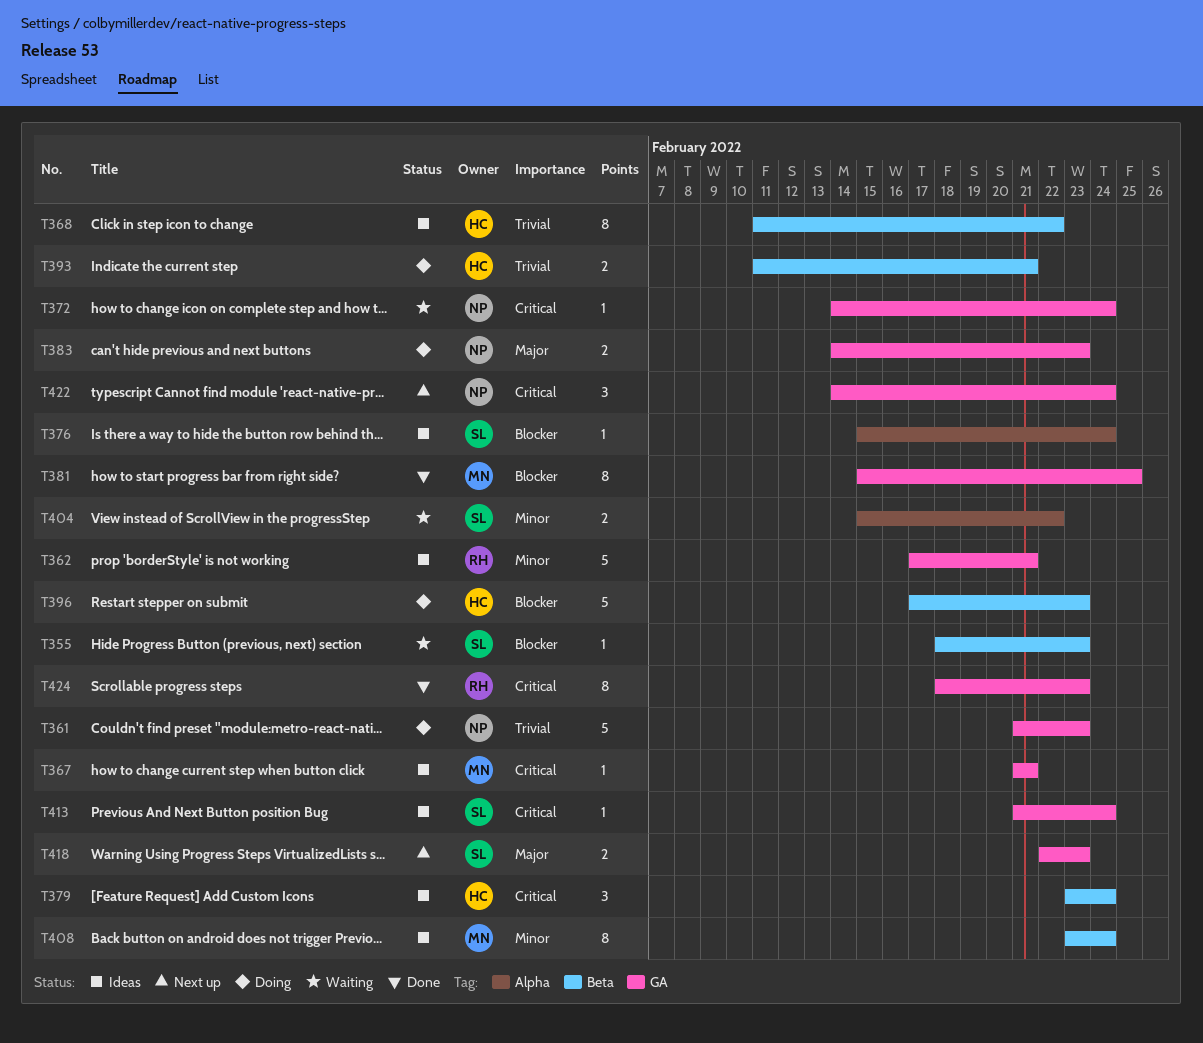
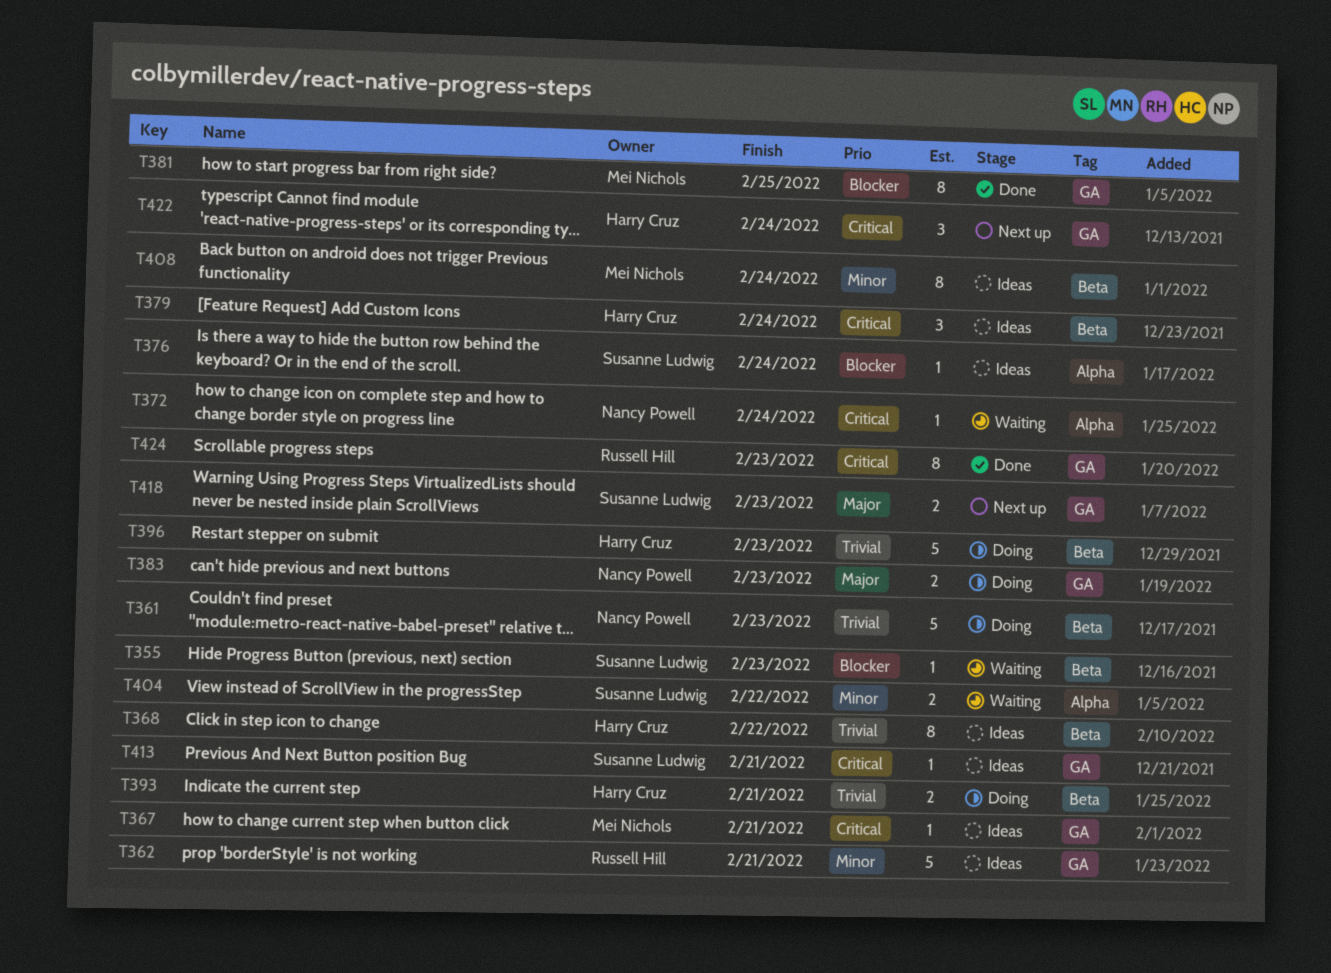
T361, label: GA -> Beta
T372, label: GA -> Alpha
T396, priority: Blocker -> Trivial
T413, due: Feb 24 -> Feb 21
T422, owner: Nancy Powell -> Harry Cruz

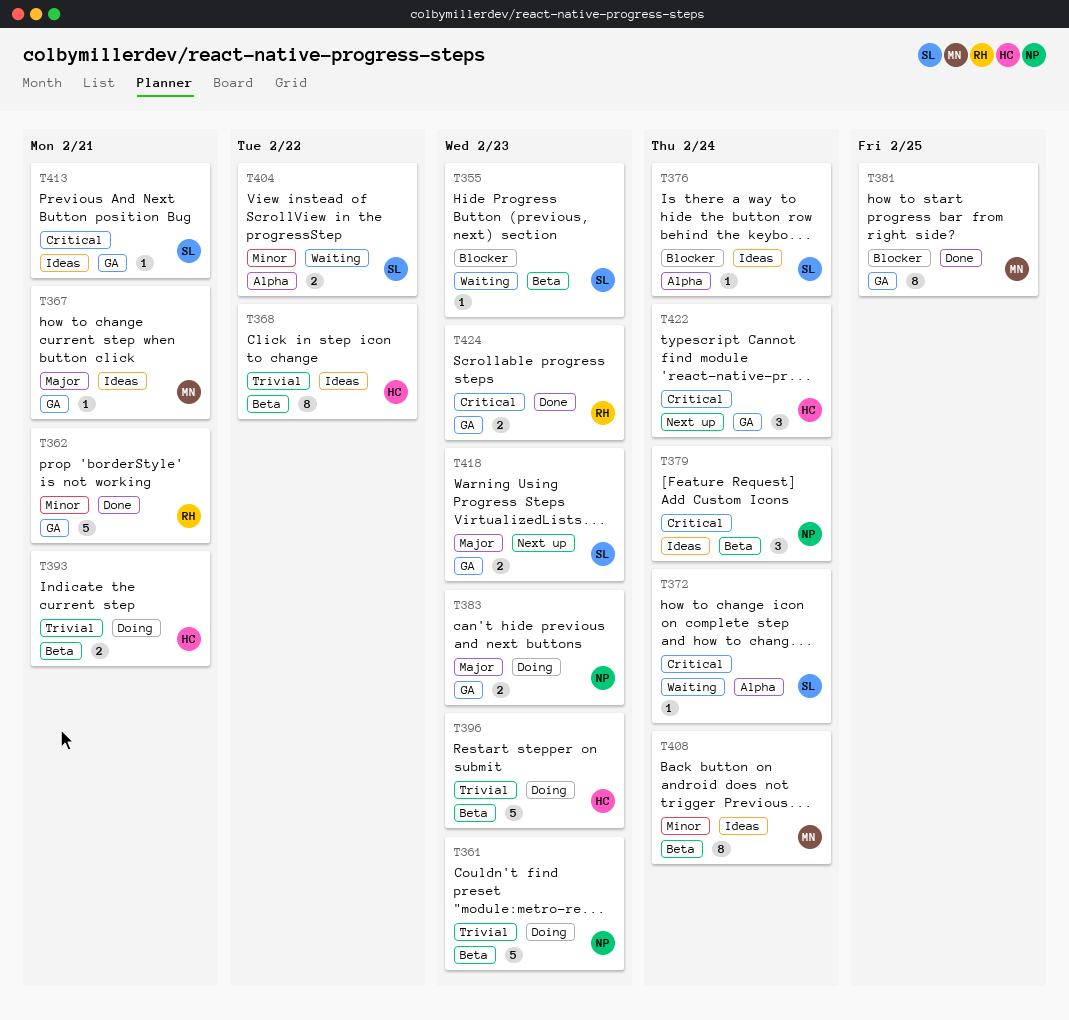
T362, status: Ideas -> Done
T367, priority: Critical -> Major
T372, owner: Nancy Powell -> Susanne Ludwig
T379, owner: Harry Cruz -> Nancy Powell
T424, estimate: 8 -> 2

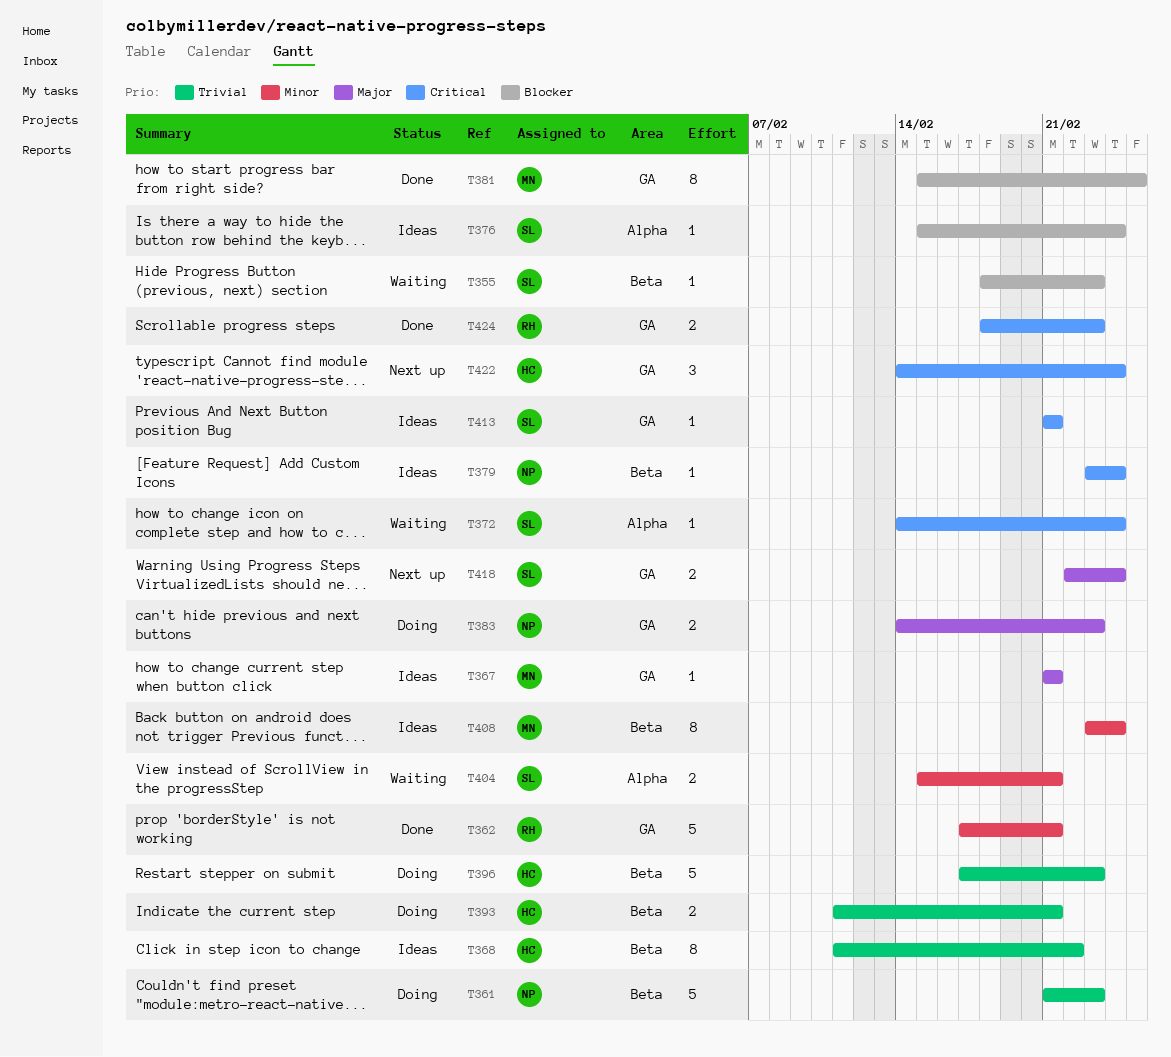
T379, estimate: 3 -> 1
T404, due: Feb 22 -> Feb 21
T418, due: Feb 23 -> Feb 24

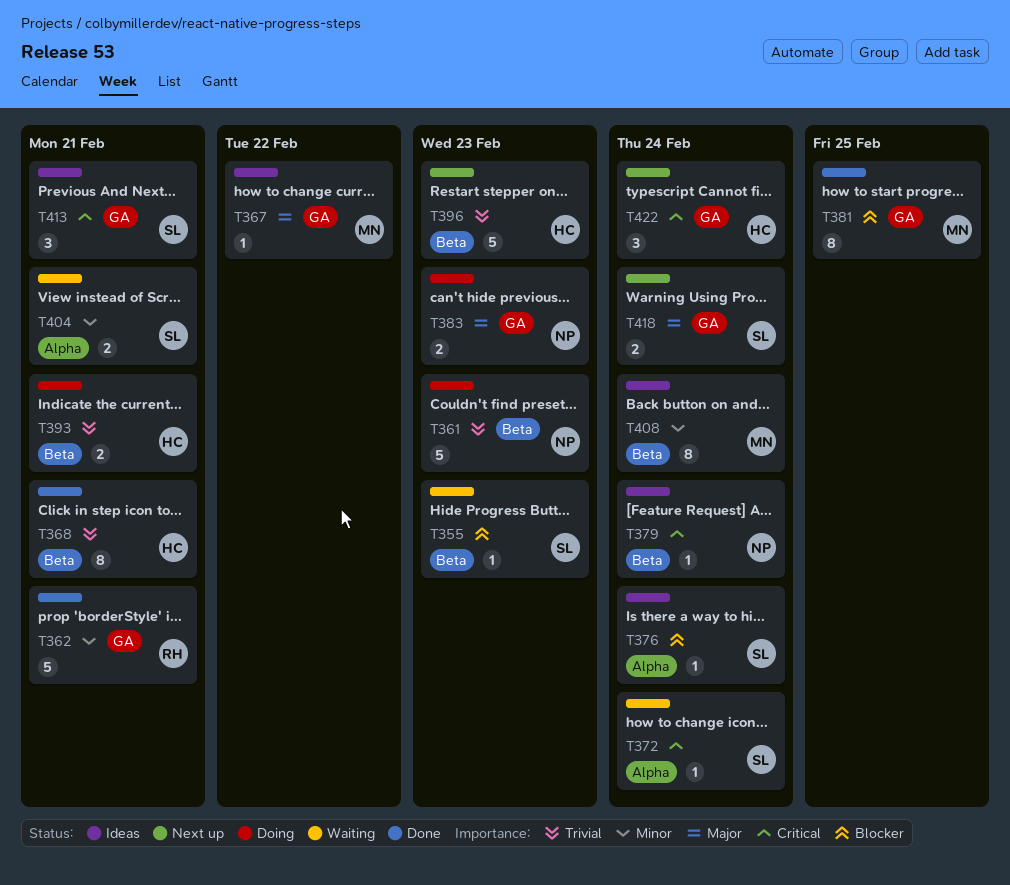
T367, due: Feb 21 -> Feb 22
T368, status: Ideas -> Done
T368, due: Feb 22 -> Feb 21
T396, status: Doing -> Next up
T413, estimate: 1 -> 3
T424: present -> none

